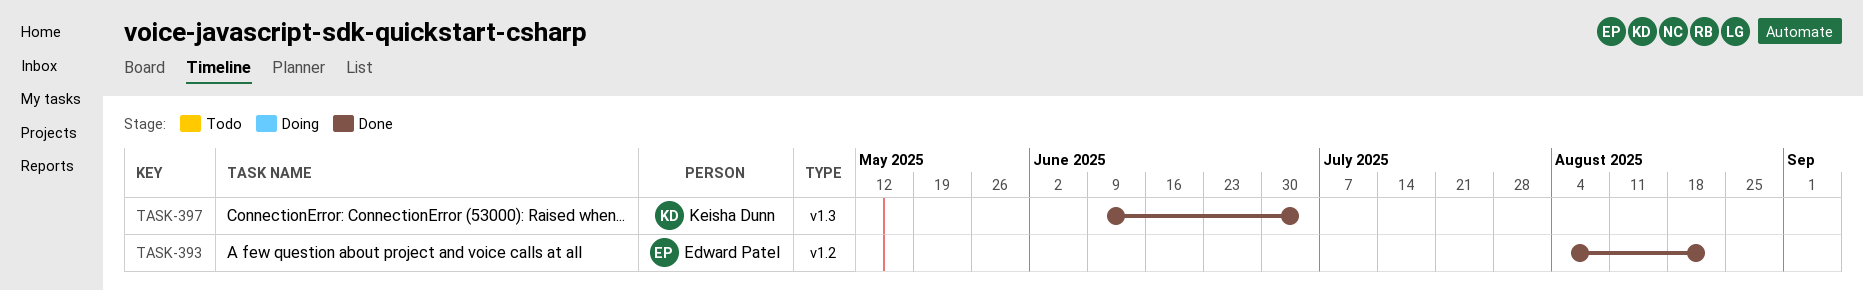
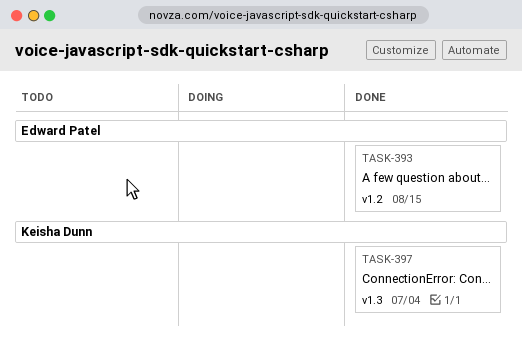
TASK-393, due: Aug 22 -> Aug 15

